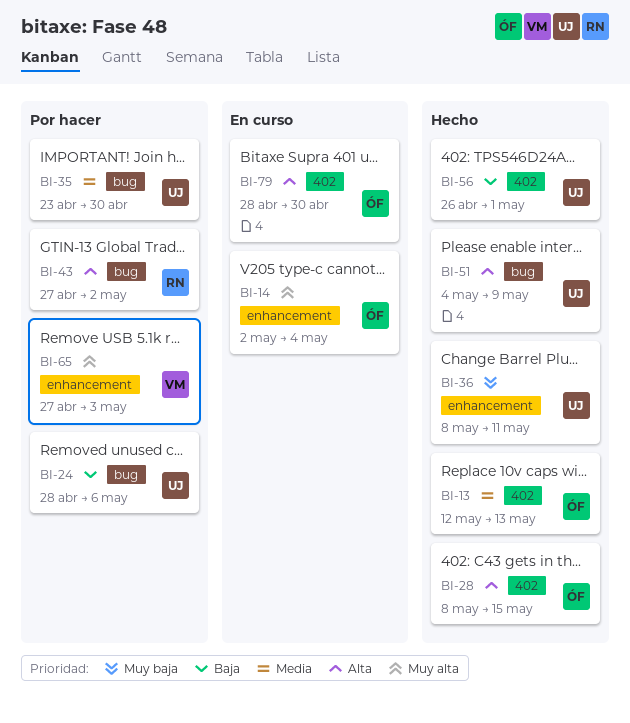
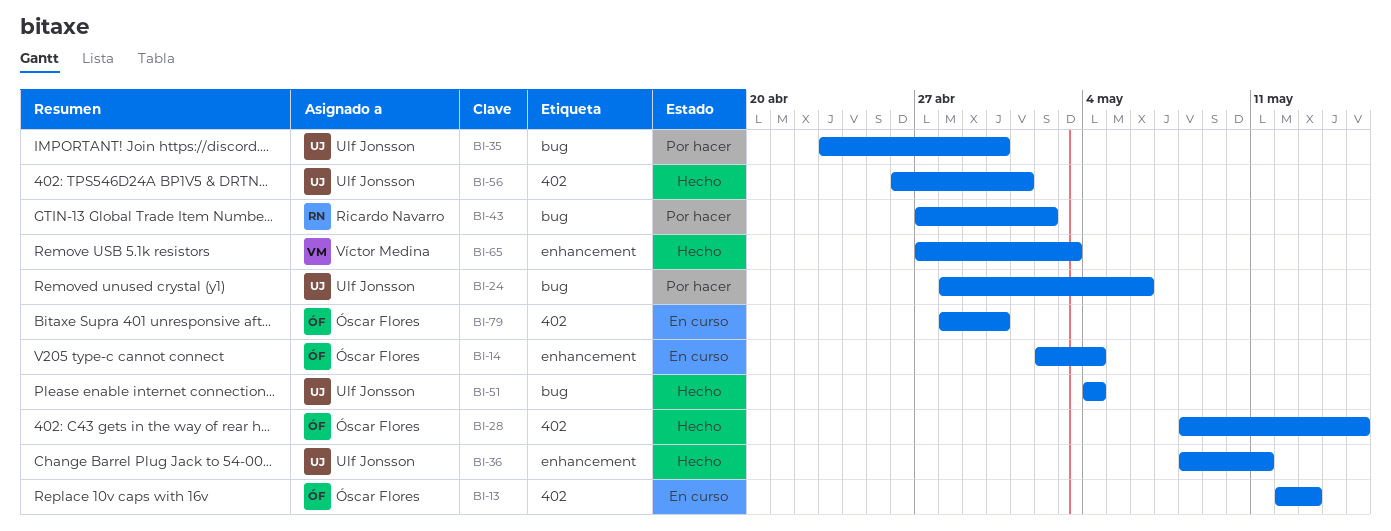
BI-13, status: Hecho -> En curso
BI-51, due: May 9 -> May 4
BI-65, status: Por hacer -> Hecho

